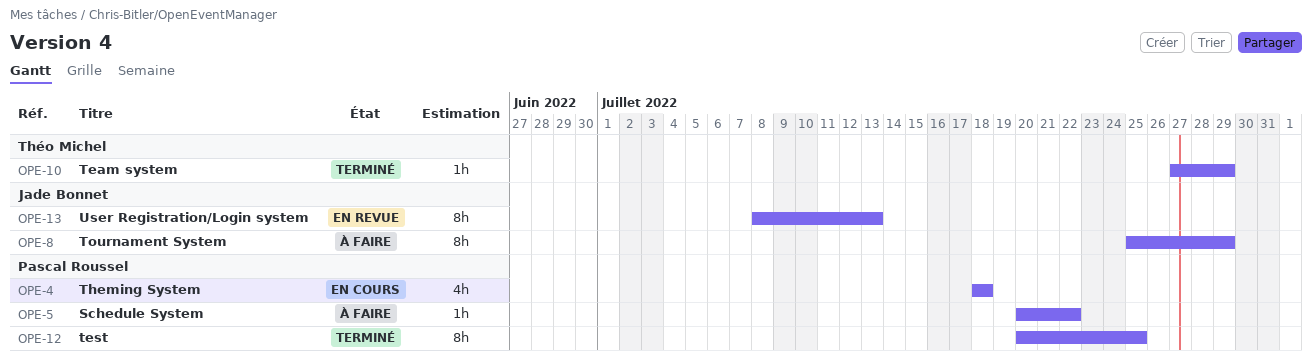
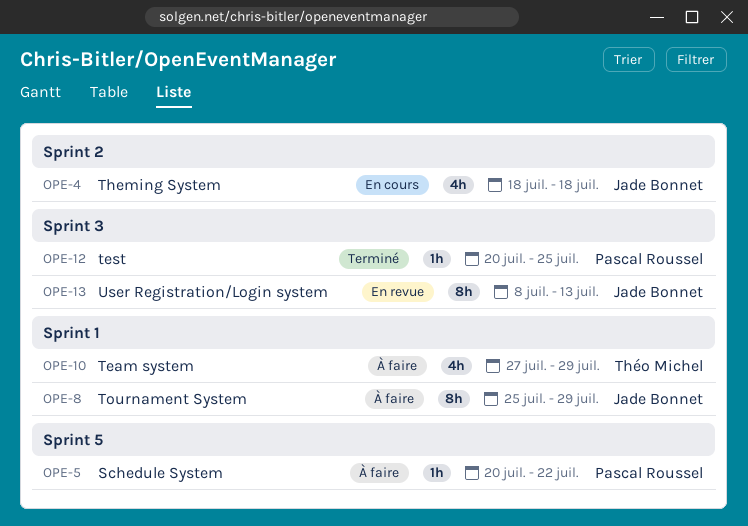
OPE-4, owner: Pascal Roussel -> Jade Bonnet
OPE-10, status: Terminé -> À faire
OPE-10, estimate: 1h -> 4h
OPE-12, estimate: 8h -> 1h

